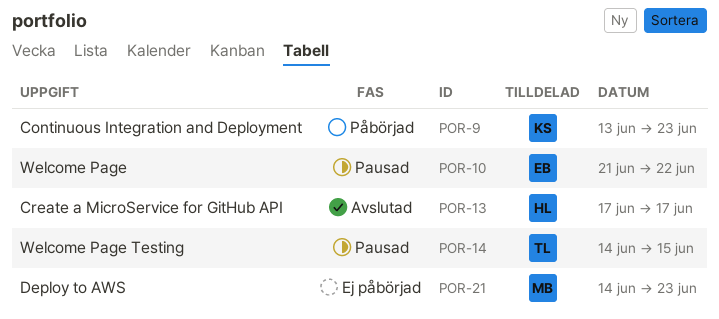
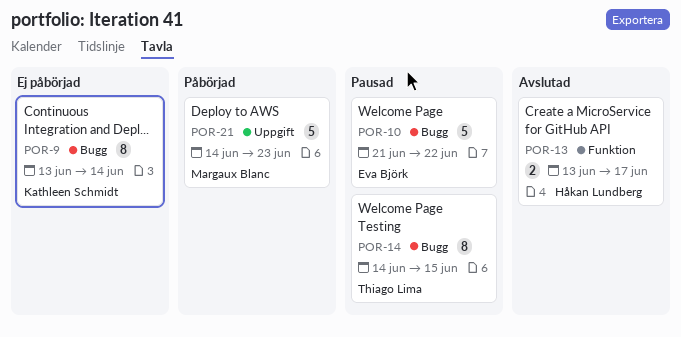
POR-9, status: Påbörjad -> Ej påbörjad
POR-9, due: Jun 23 -> Jun 14
POR-13, start: Jun 17 -> Jun 13
POR-21, status: Ej påbörjad -> Påbörjad

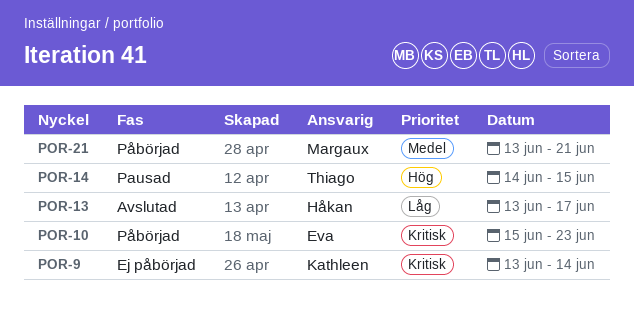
POR-10, status: Pausad -> Påbörjad
POR-10, start: Jun 21 -> Jun 15
POR-10, due: Jun 22 -> Jun 23
POR-21, start: Jun 14 -> Jun 13
POR-21, due: Jun 23 -> Jun 21

